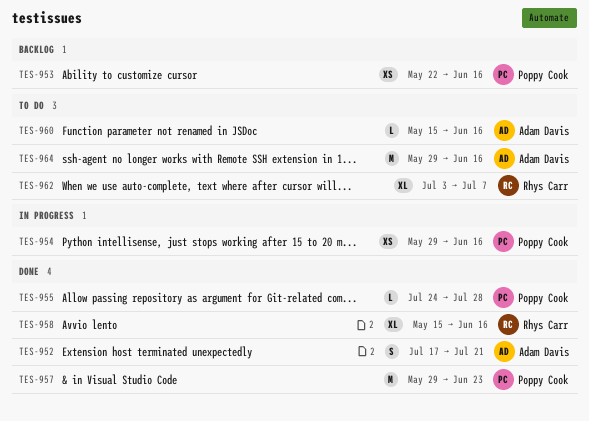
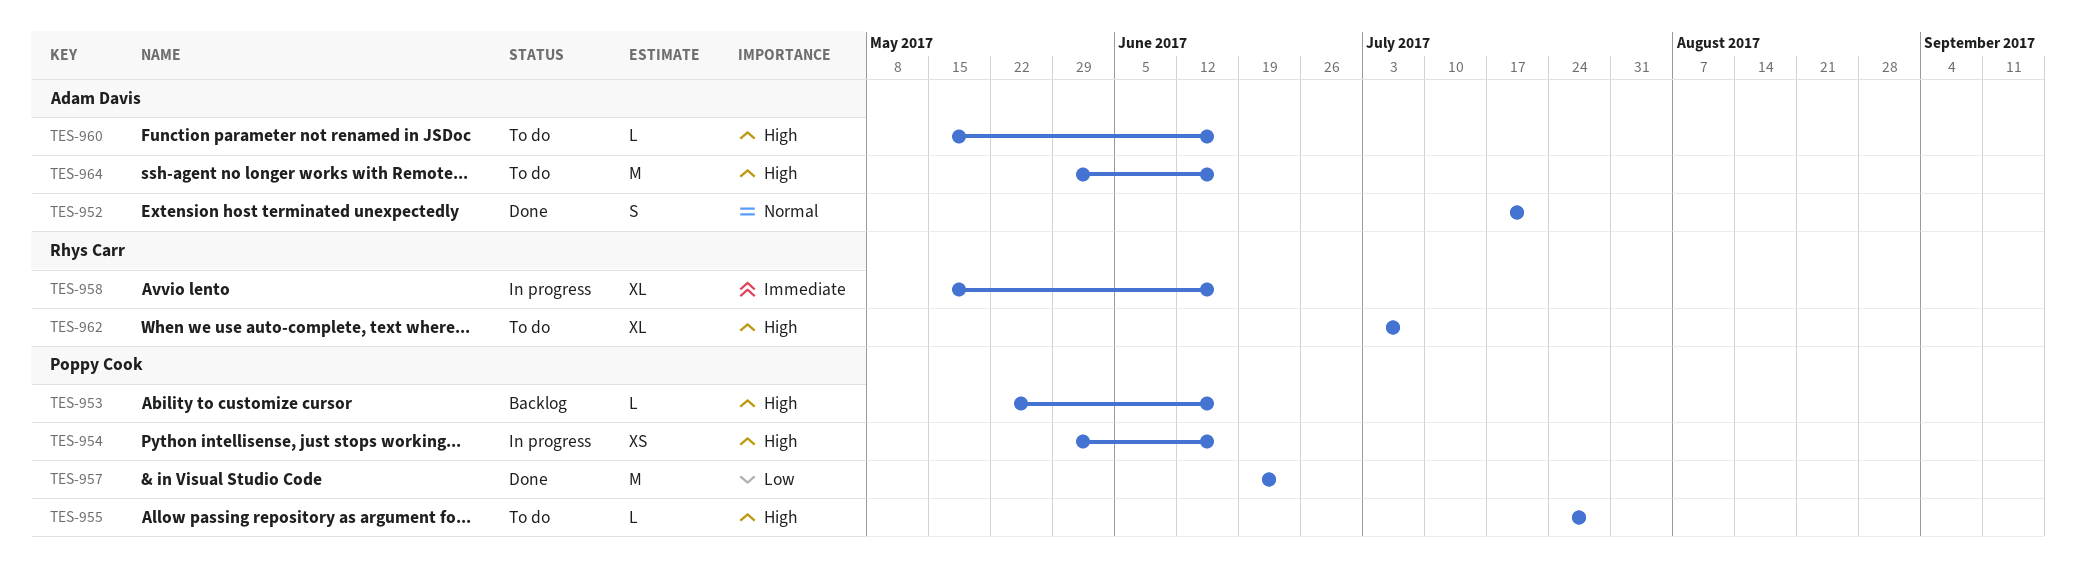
TES-953, estimate: XS -> L
TES-955, status: Done -> To do
TES-957, start: May 29 -> Jun 19
TES-958, status: Done -> In progress

